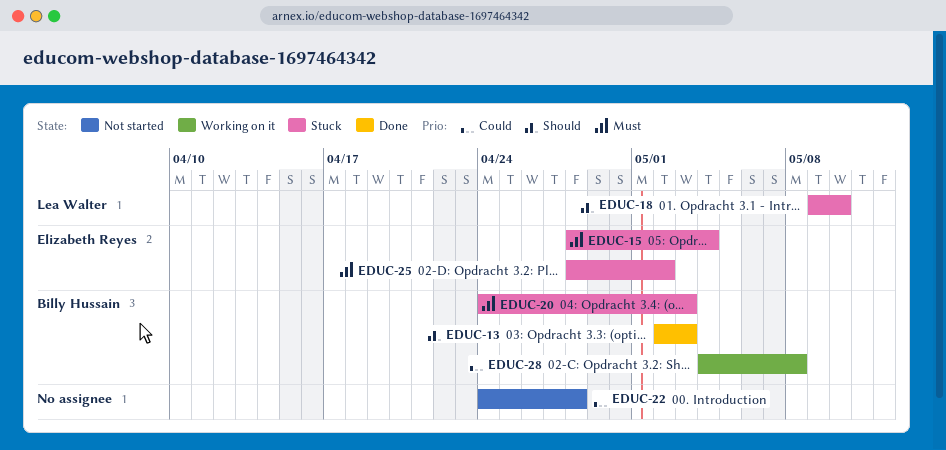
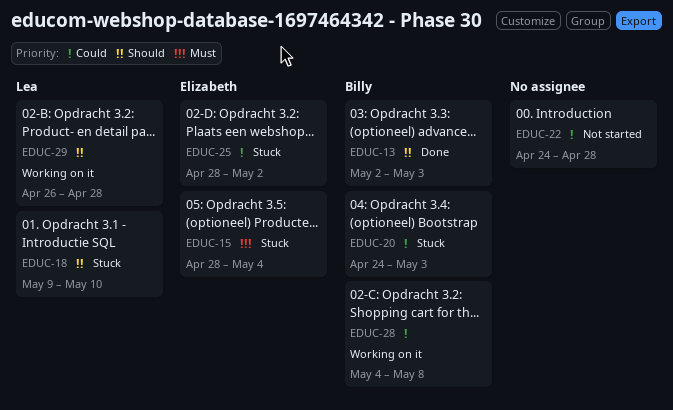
EDUC-20, priority: Must -> Could
EDUC-25, priority: Must -> Could
EDUC-29: none -> present

